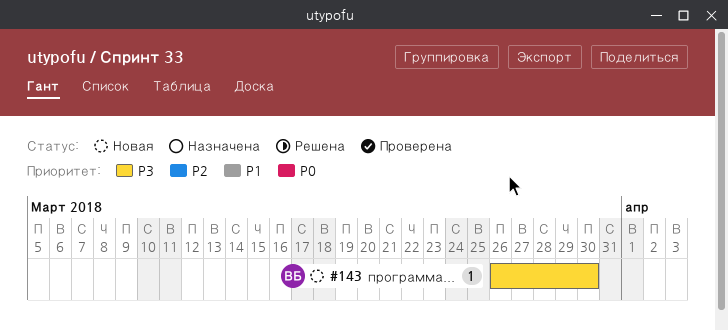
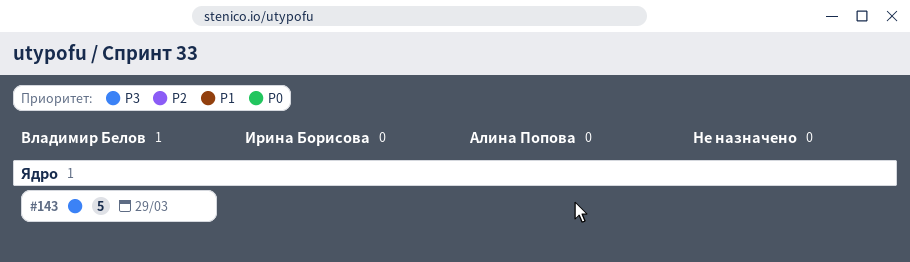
#143, estimate: 1 -> 5
#143, due: Mar 30 -> Mar 29

